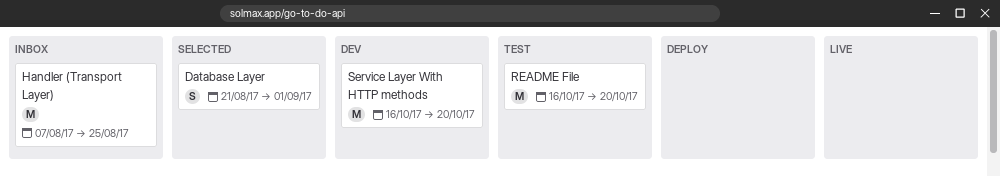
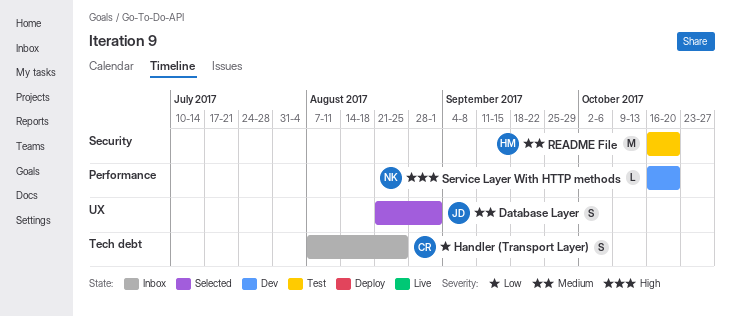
Handler (Transport Layer), estimate: M -> S
Service Layer With HTTP methods, estimate: M -> L

